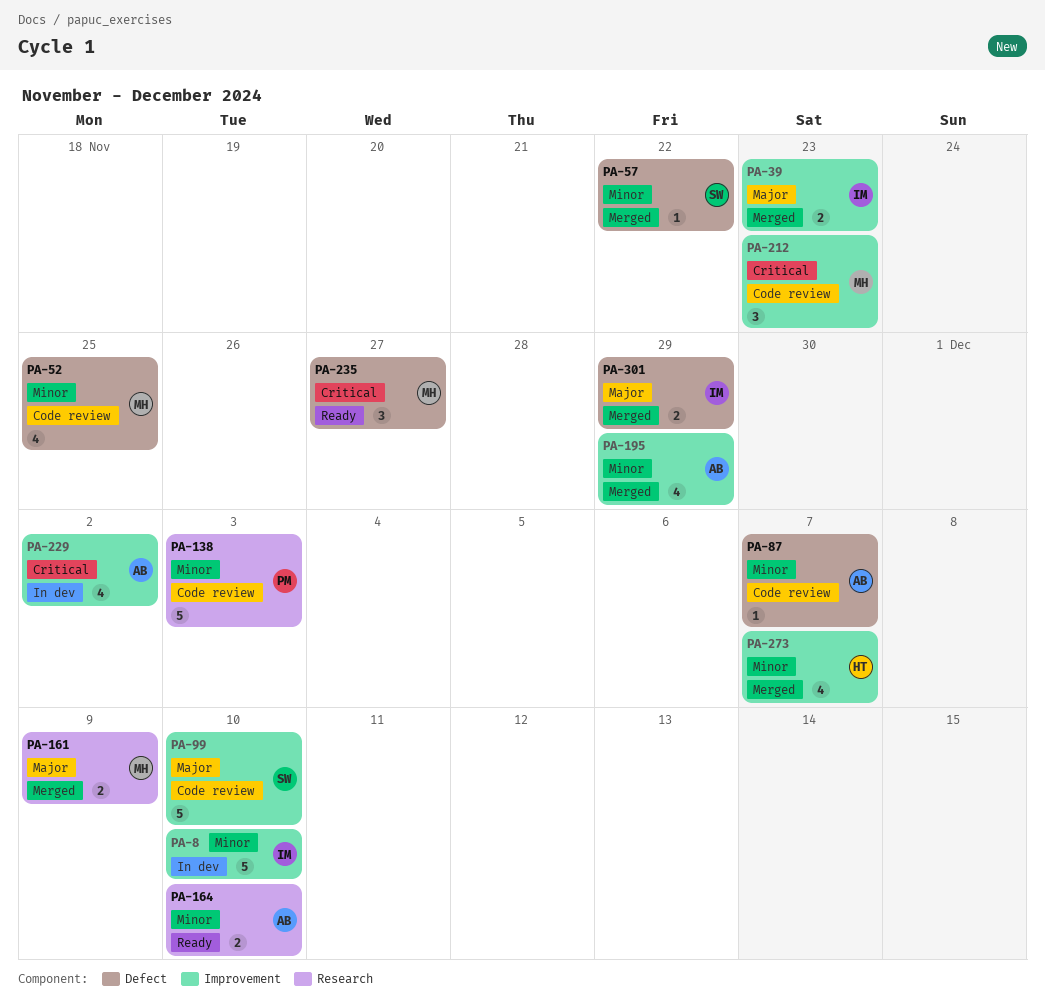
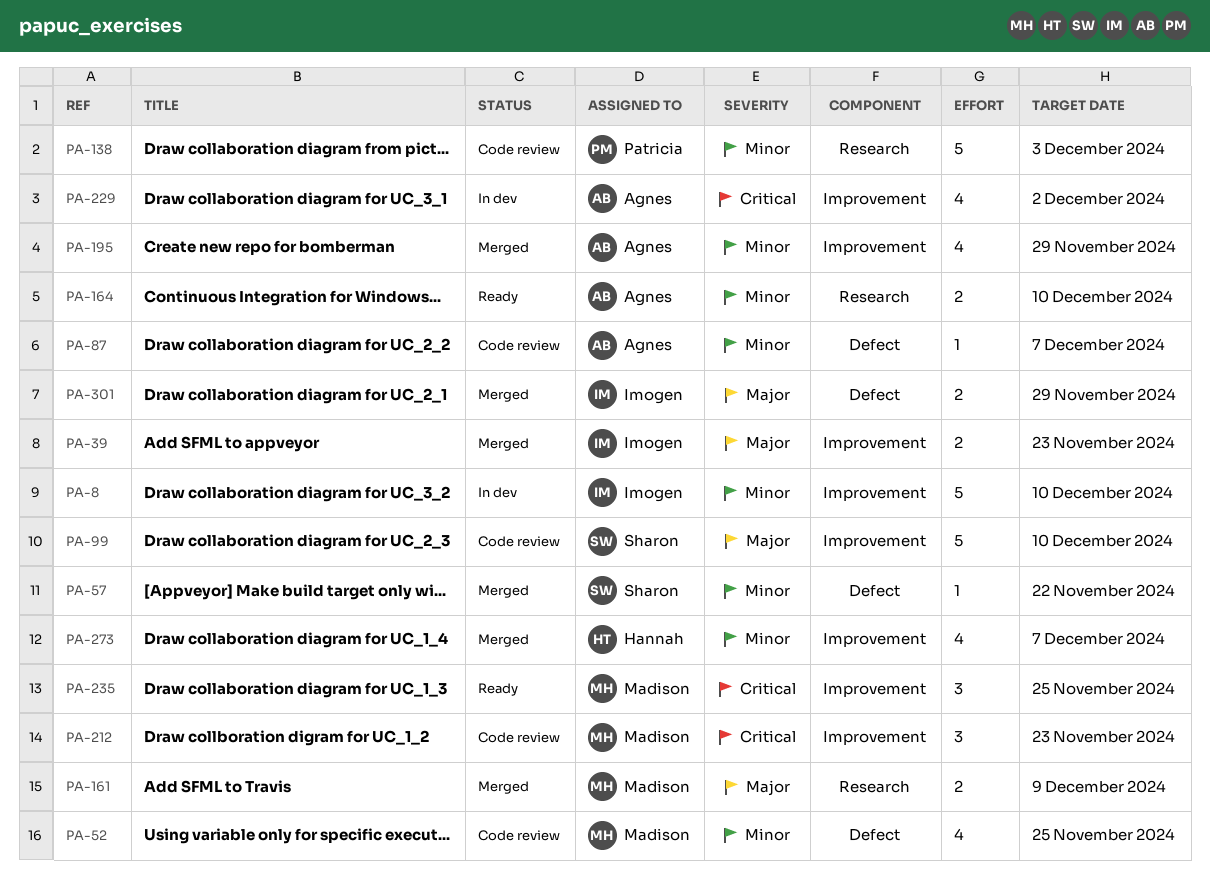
PA-235, label: Defect -> Improvement
PA-235, due: Nov 27 -> Nov 25

